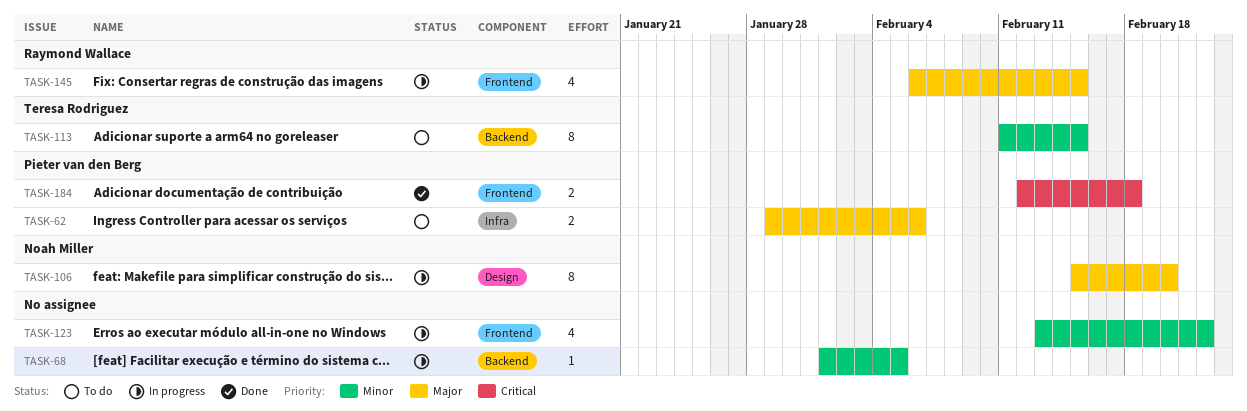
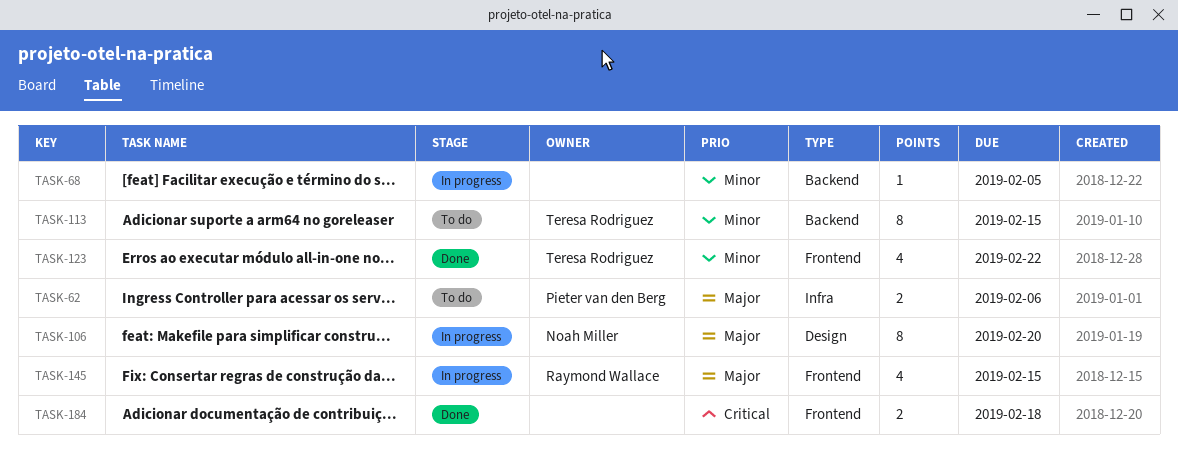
TASK-123, status: In progress -> Done
TASK-123, owner: none -> Teresa Rodriguez
TASK-184, owner: Pieter van den Berg -> none

